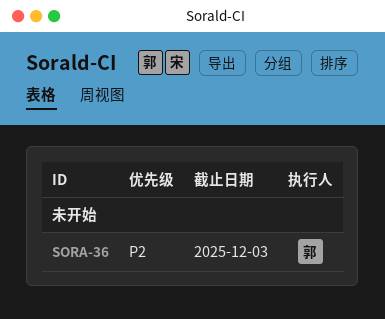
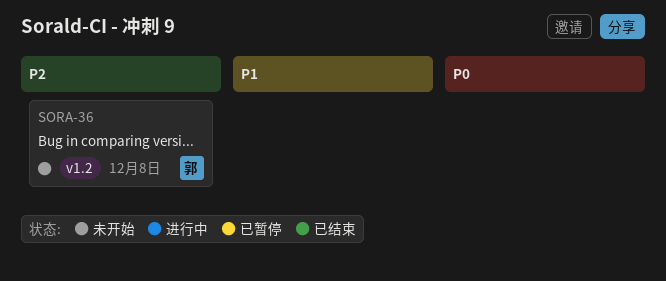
SORA-36, due: Dec 3 -> Dec 8

